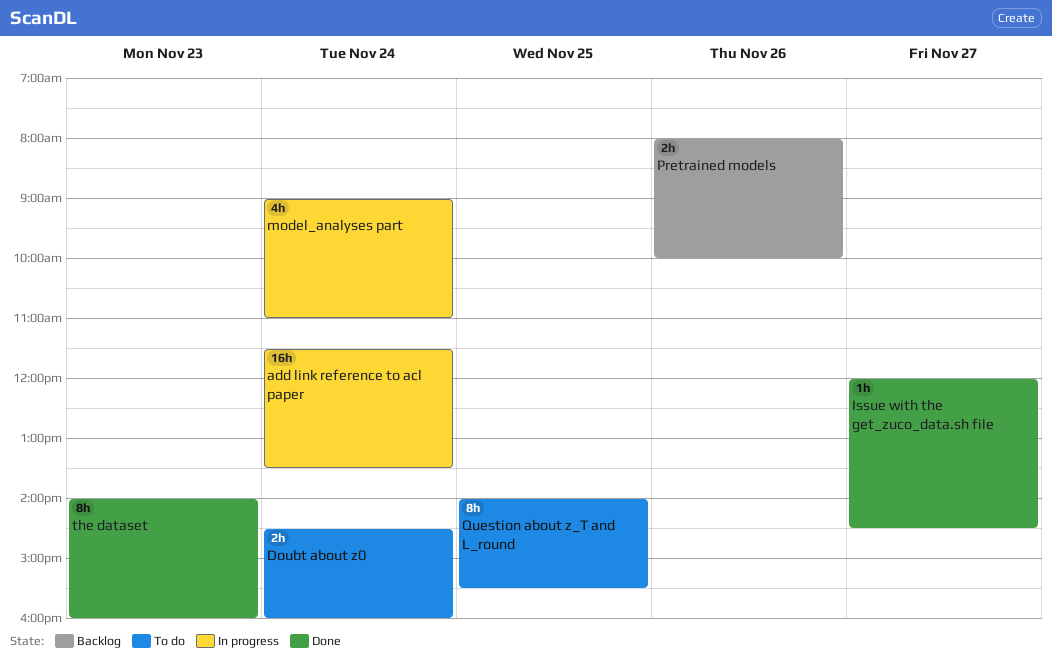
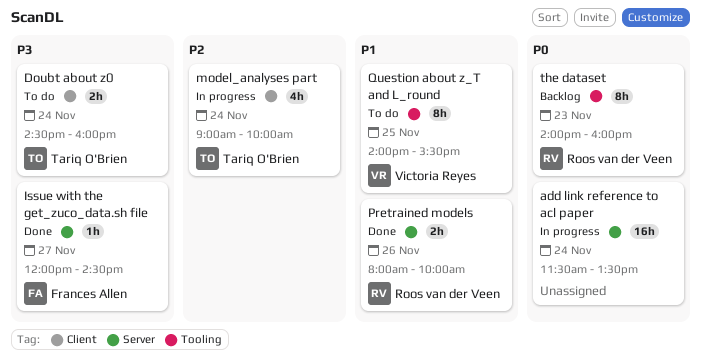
model_analyses part, ends: 11:00 -> 10:00
Pretrained models, status: Backlog -> Done
the dataset, status: Done -> Backlog

